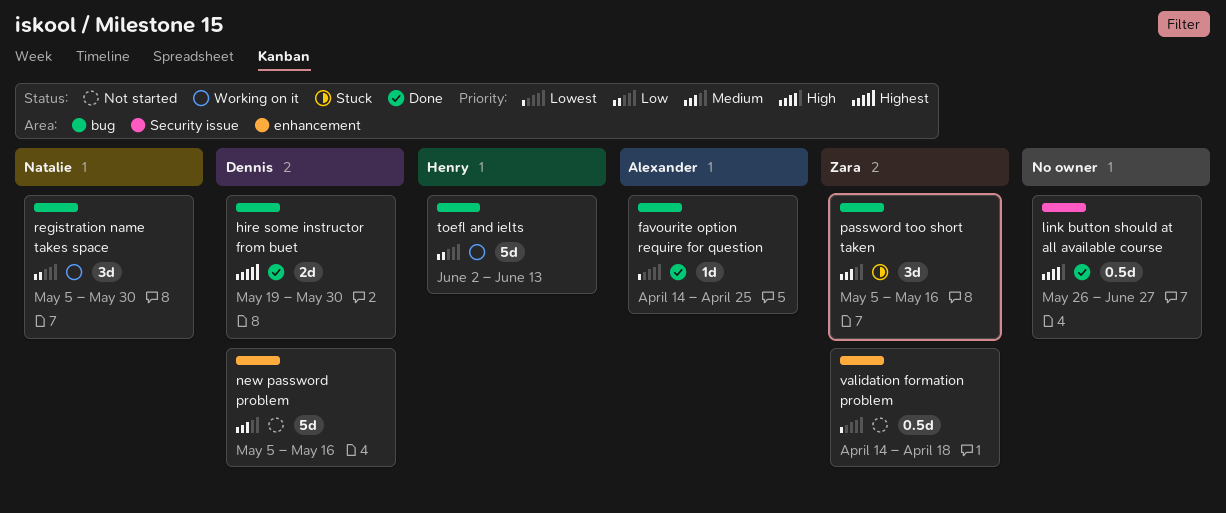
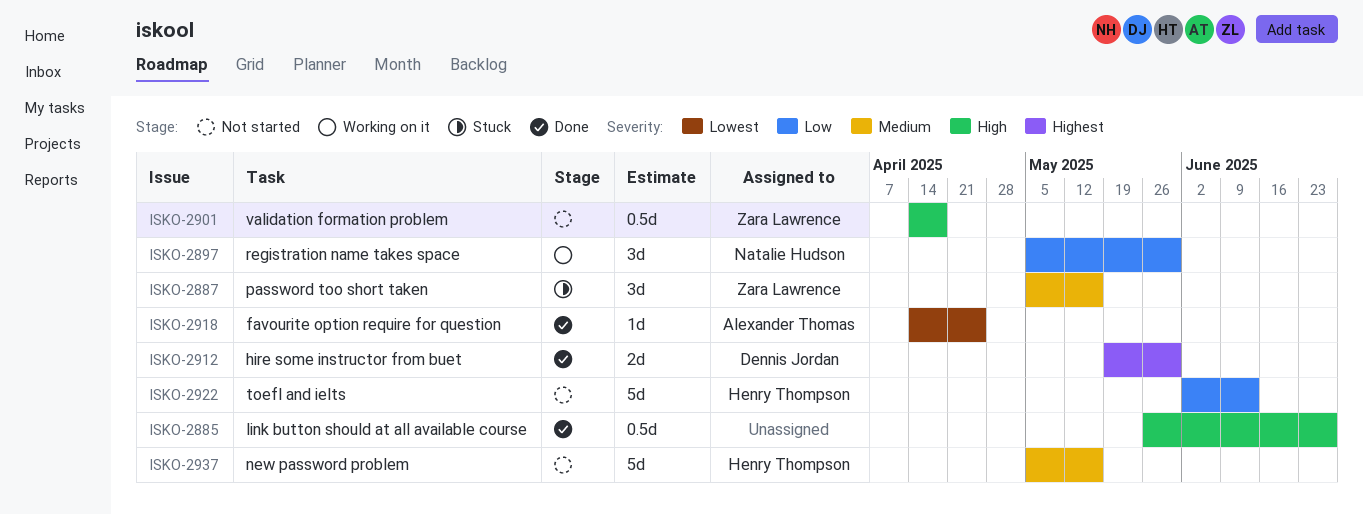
new password problem, owner: Dennis Jordan -> Henry Thompson
toefl and ielts, status: Working on it -> Not started
validation formation problem, priority: Lowest -> High

